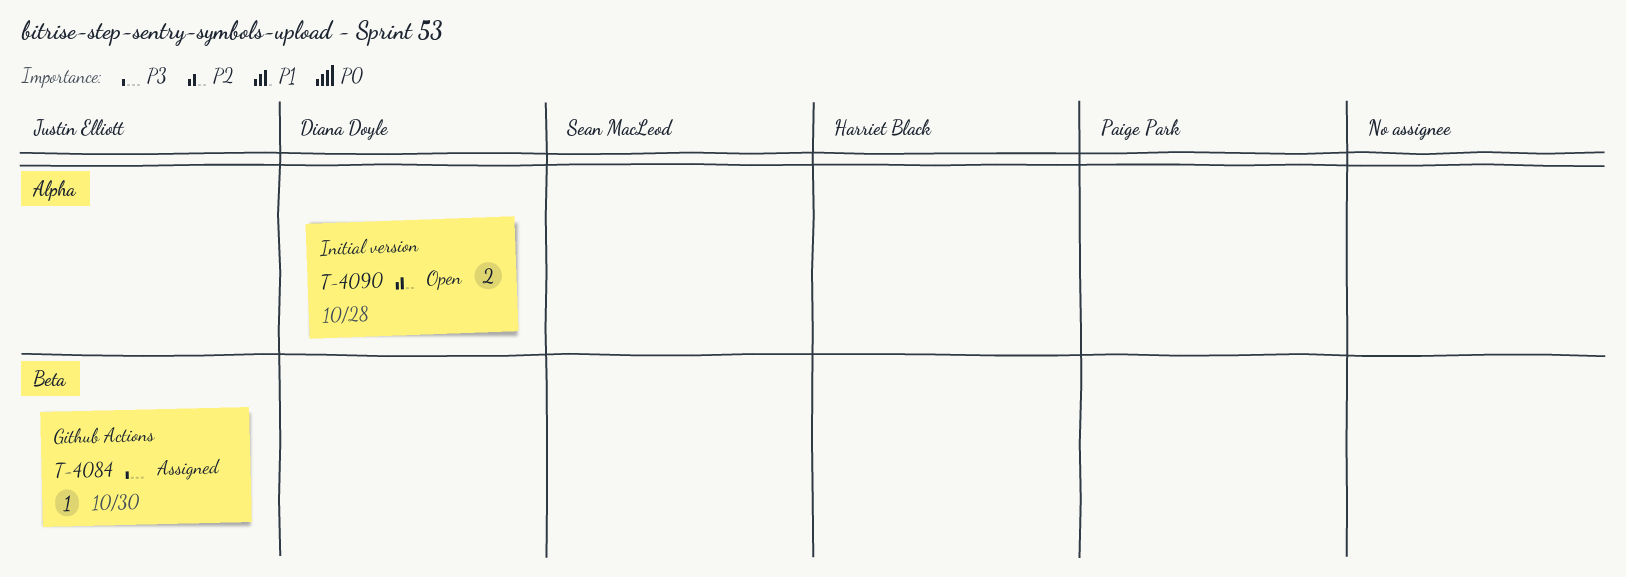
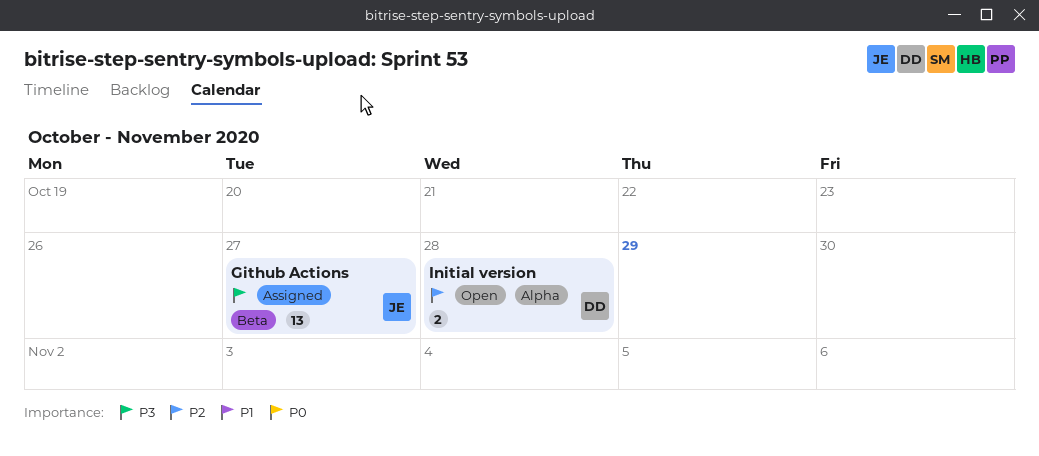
Github Actions, estimate: 1 -> 13
Github Actions, due: Oct 30 -> Oct 27

